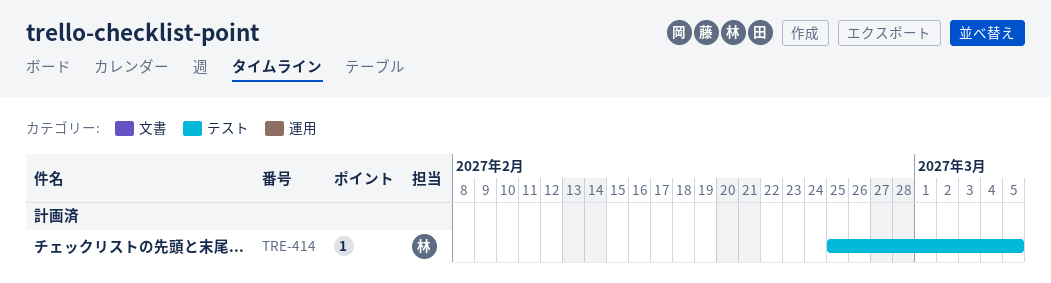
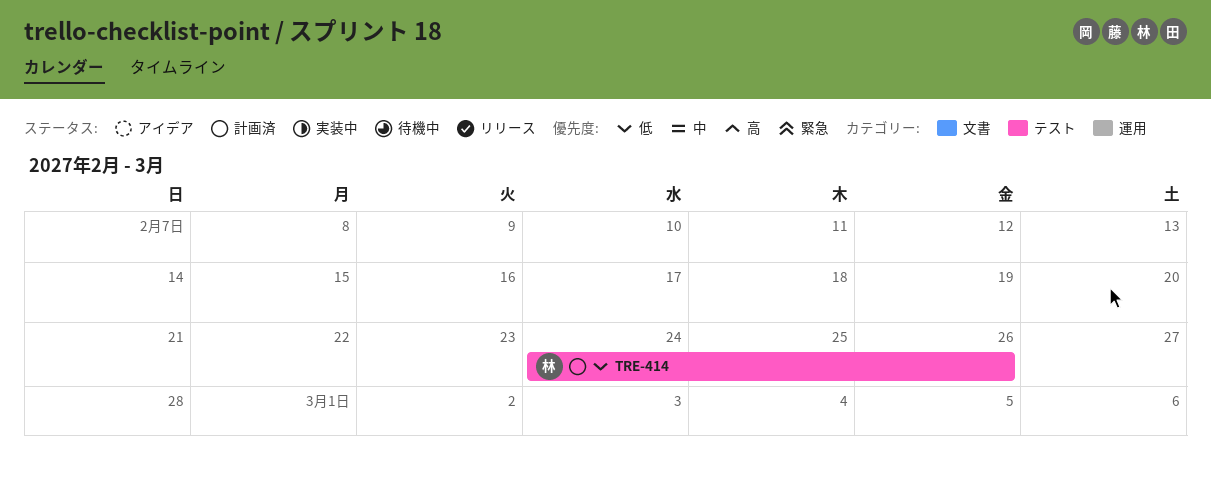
TRE-414, start: Feb 25 -> Feb 24
TRE-414, due: Mar 5 -> Feb 26

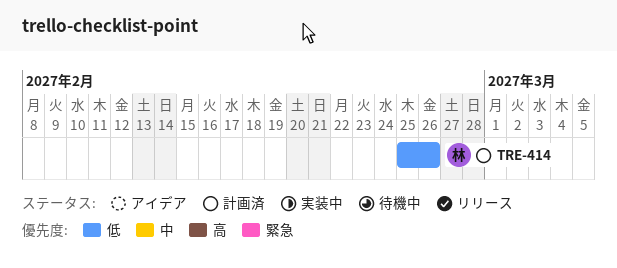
TRE-414, start: Feb 24 -> Feb 25

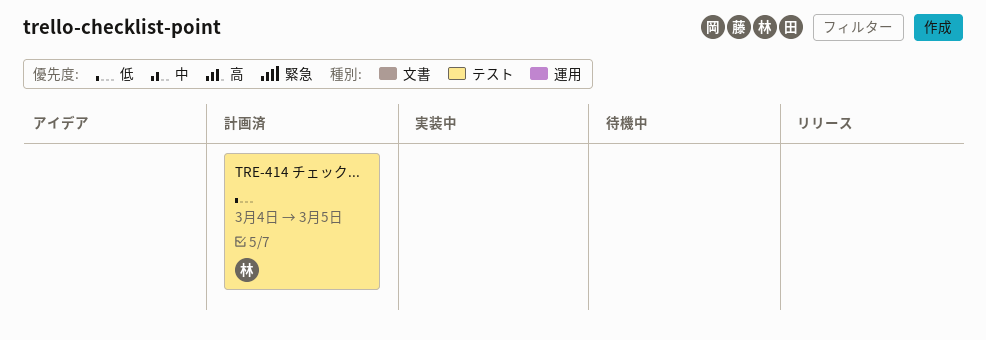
TRE-414, start: Feb 25 -> Mar 4
TRE-414, due: Feb 26 -> Mar 5

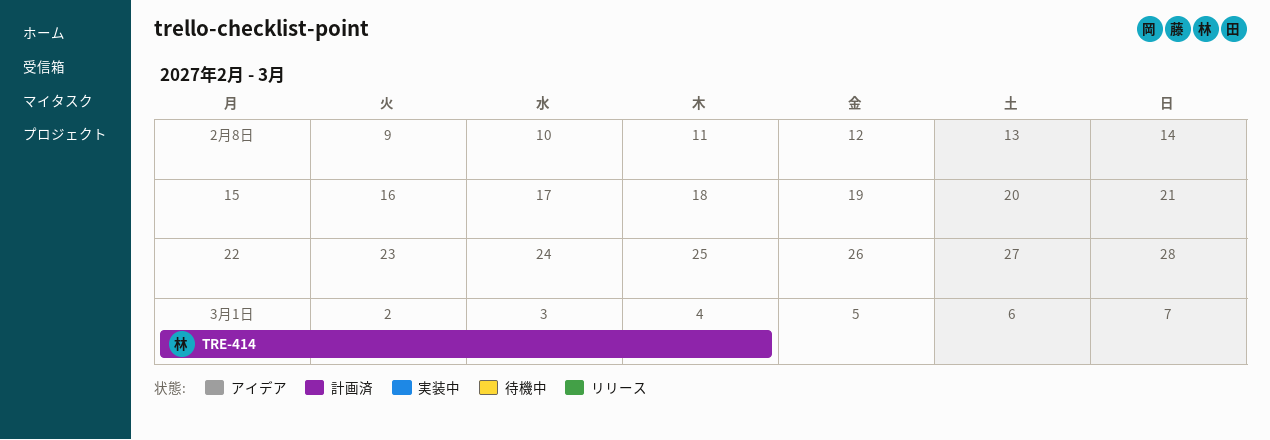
TRE-414, start: Mar 4 -> Mar 1
TRE-414, due: Mar 5 -> Mar 4

